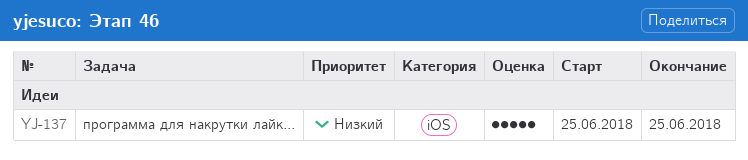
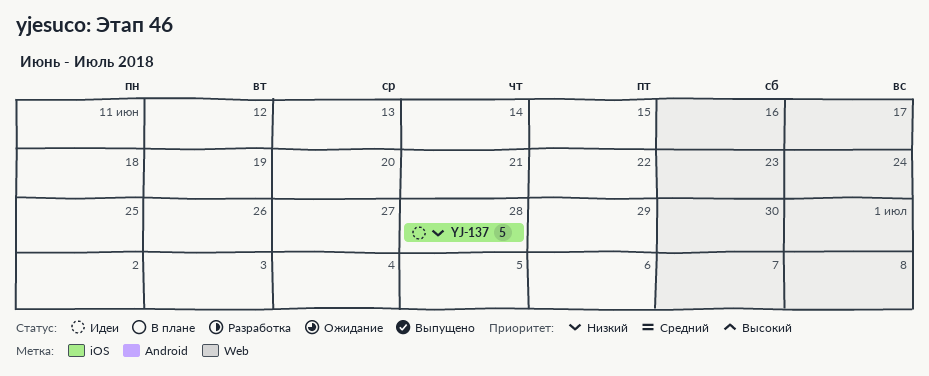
YJ-137, start: Jun 25 -> Jun 28
YJ-137, due: Jun 25 -> Jun 28

